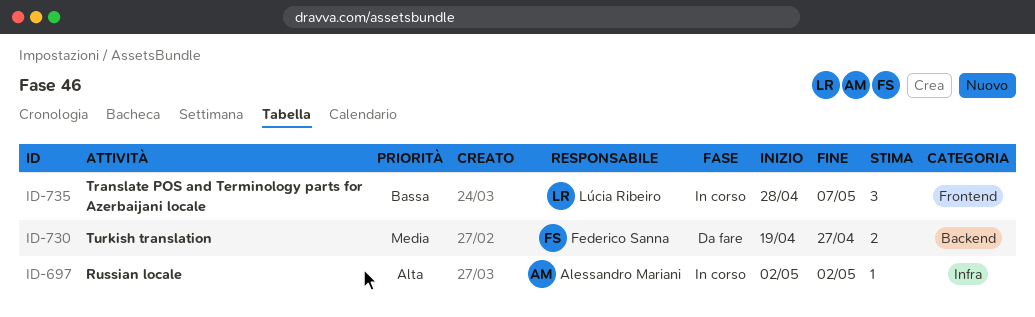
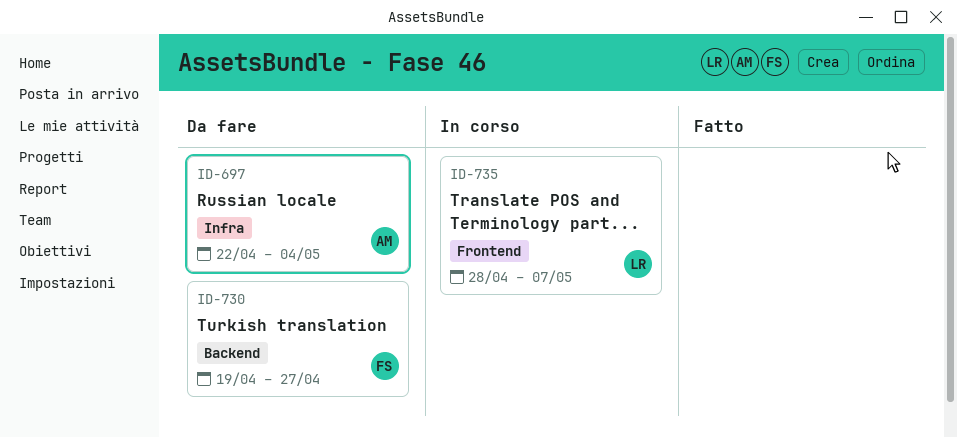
ID-697, status: In corso -> Da fare
ID-697, start: May 2 -> Apr 22
ID-697, due: May 2 -> May 4

